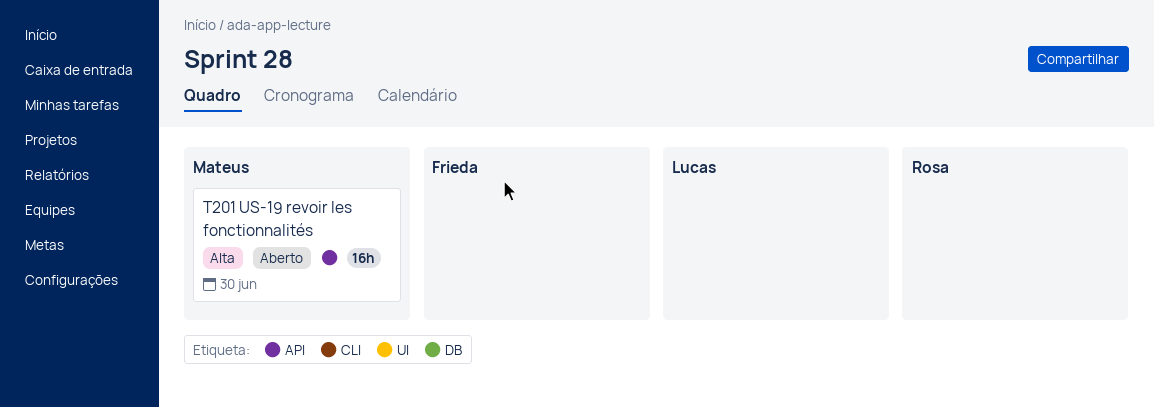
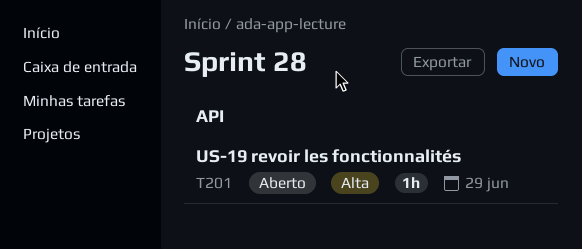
T201, estimate: 16h -> 1h
T201, due: Jun 30 -> Jun 29

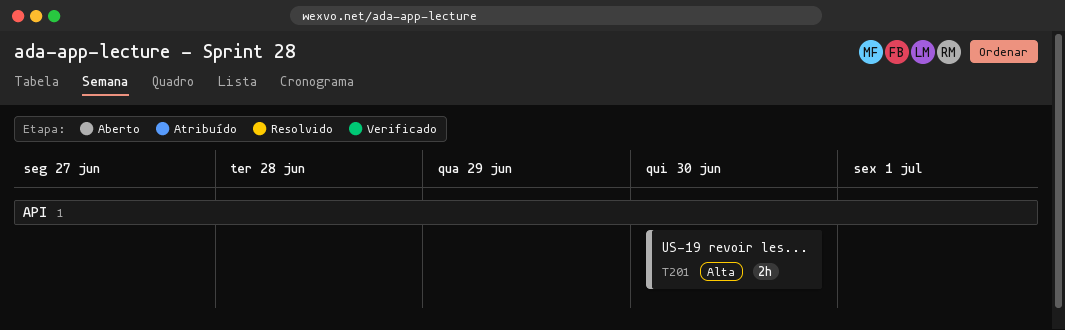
T201, estimate: 1h -> 2h
T201, due: Jun 29 -> Jun 30

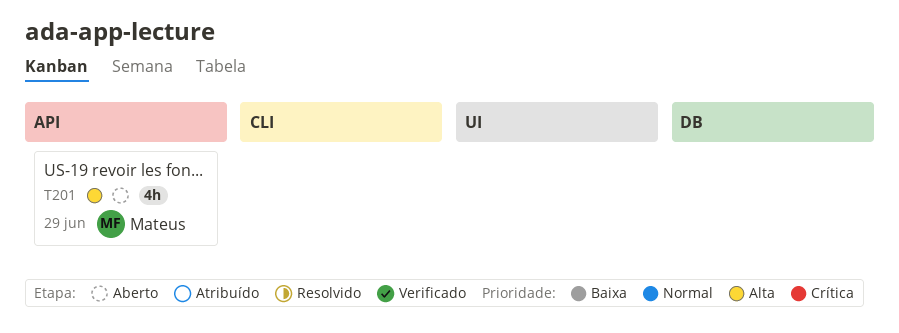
T201, estimate: 2h -> 4h
T201, due: Jun 30 -> Jun 29

